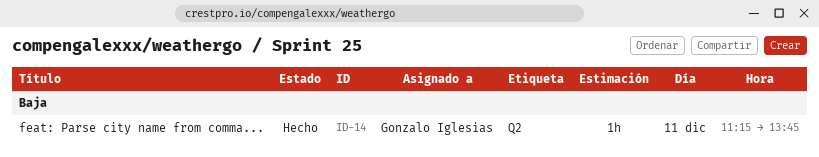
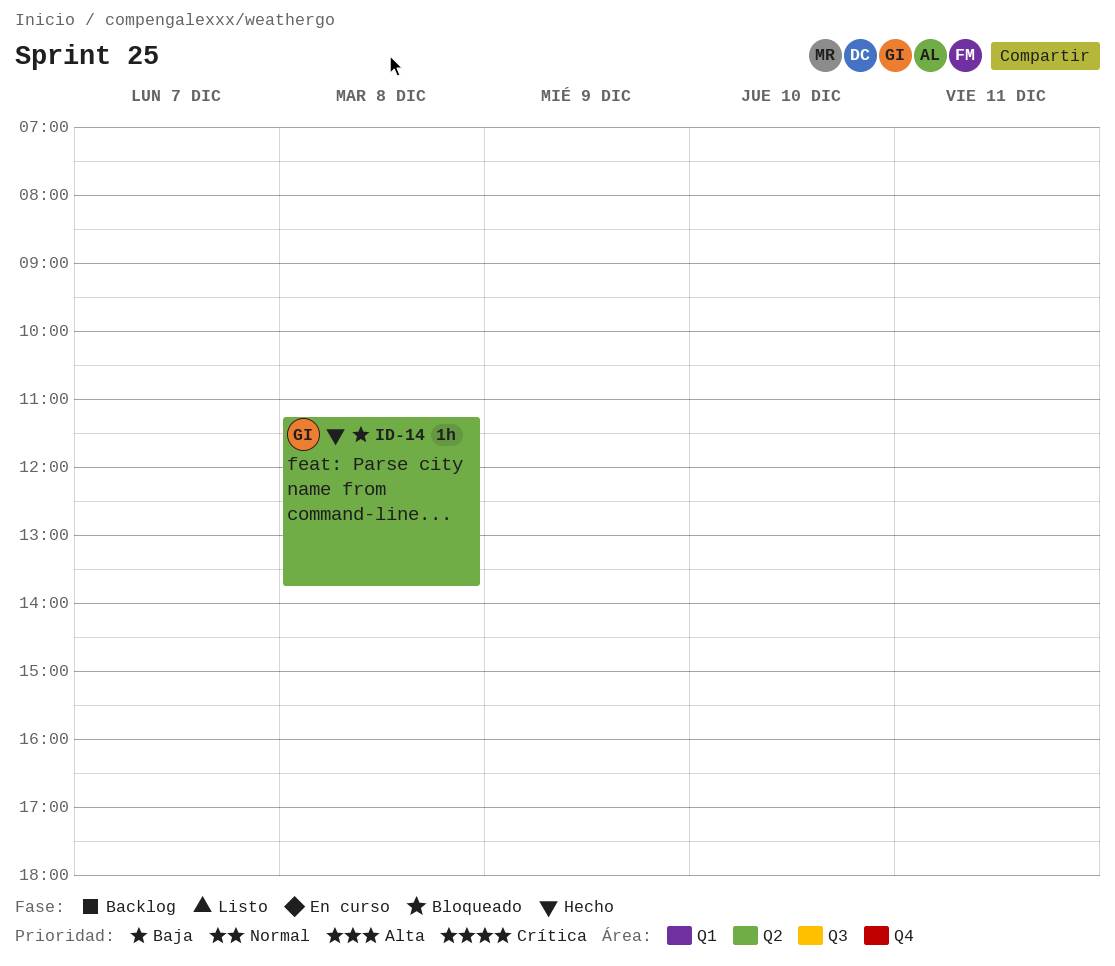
ID-14, day: Dec 11 -> Dec 8

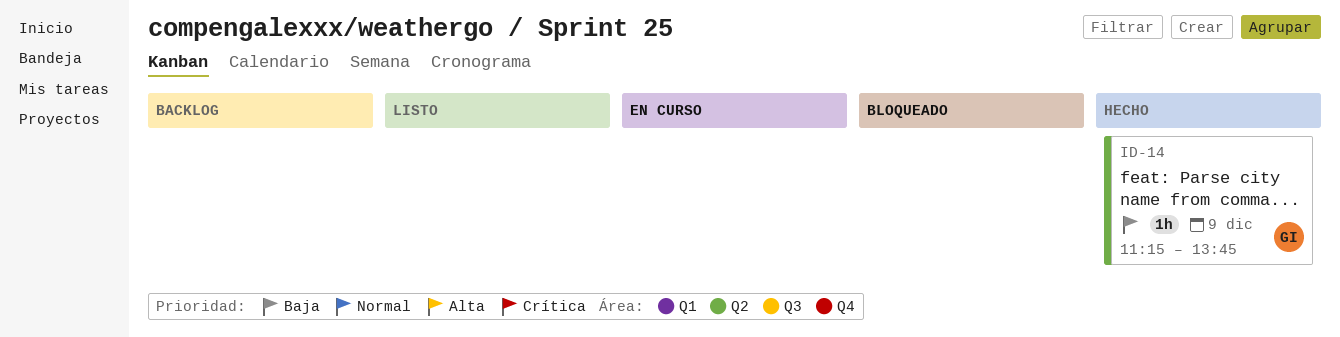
ID-14, day: Dec 8 -> Dec 9

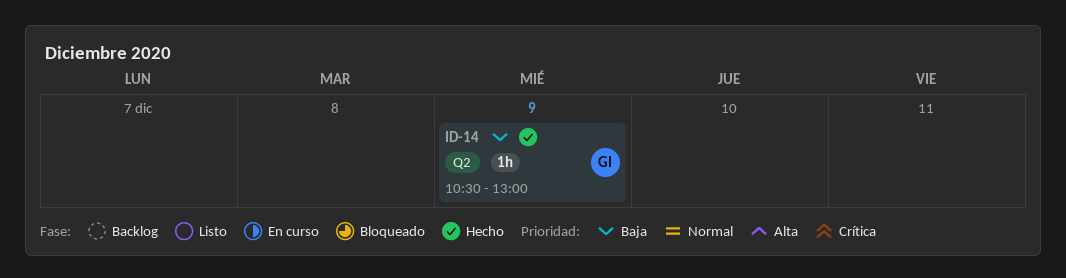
ID-14, begins: 11:15 -> 10:30
ID-14, ends: 13:45 -> 13:00

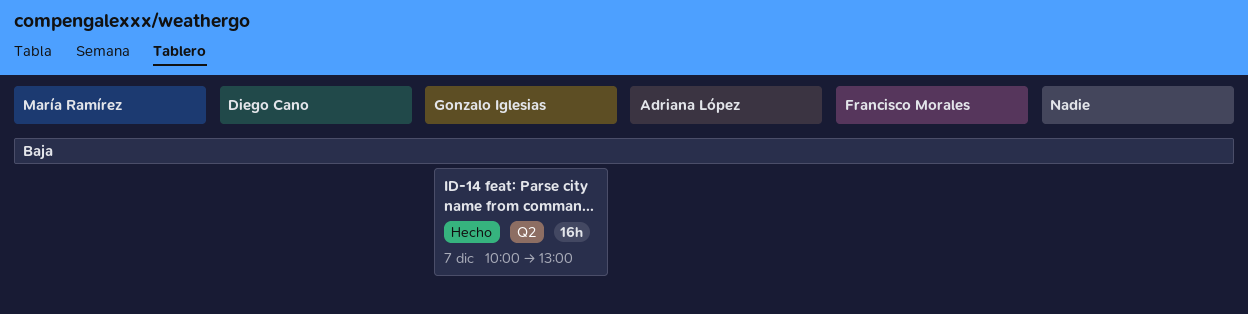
ID-14, estimate: 1h -> 16h
ID-14, day: Dec 9 -> Dec 7
ID-14, begins: 10:30 -> 10:00

